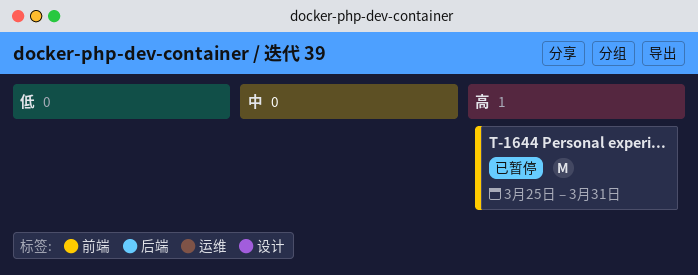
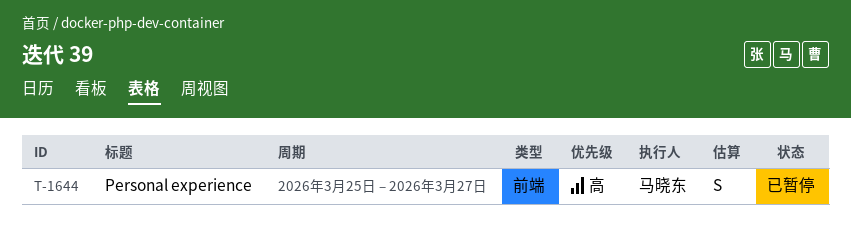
T-1644, estimate: M -> S
T-1644, due: Mar 31 -> Mar 27

